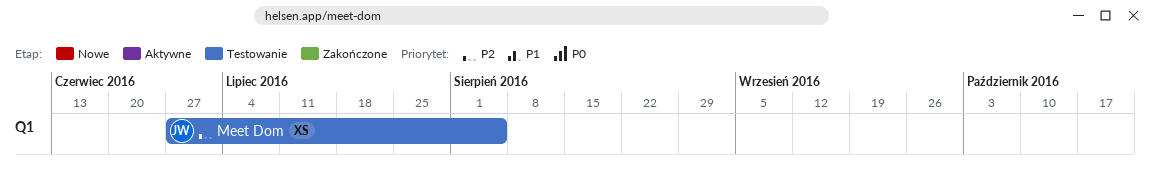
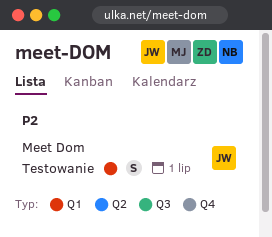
Meet Dom, estimate: XS -> S
Meet Dom, due: Aug 5 -> Jul 1

